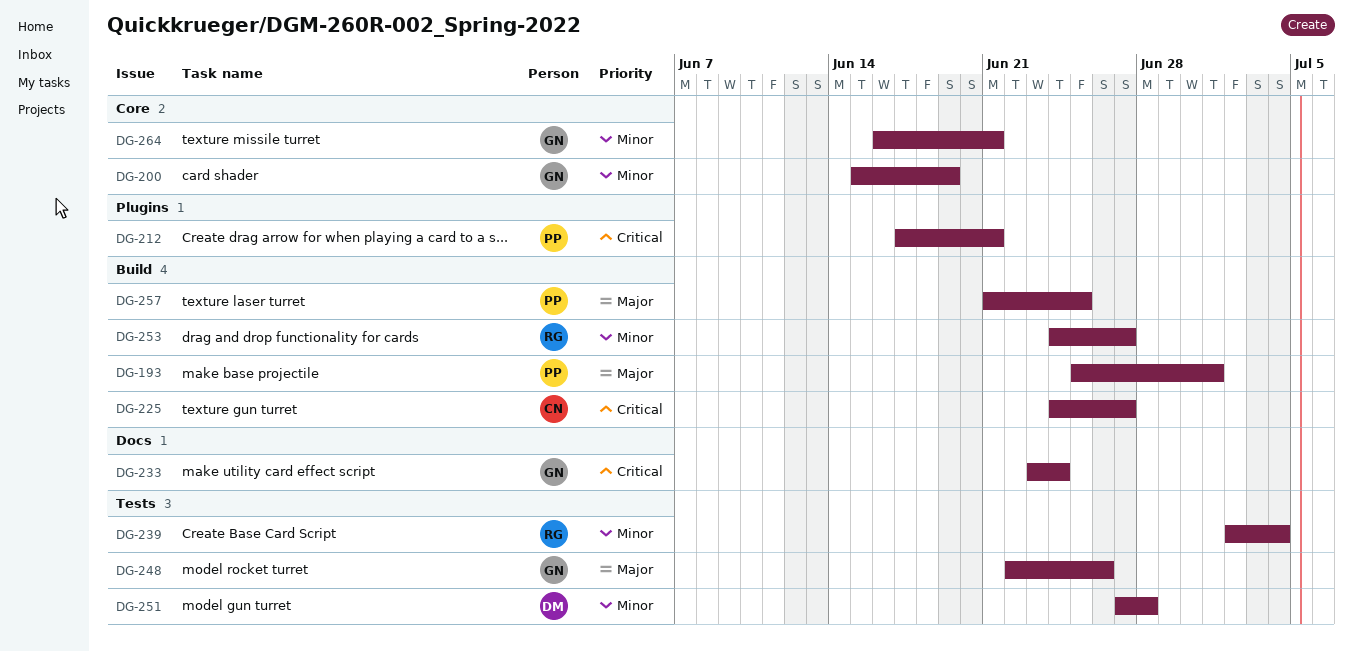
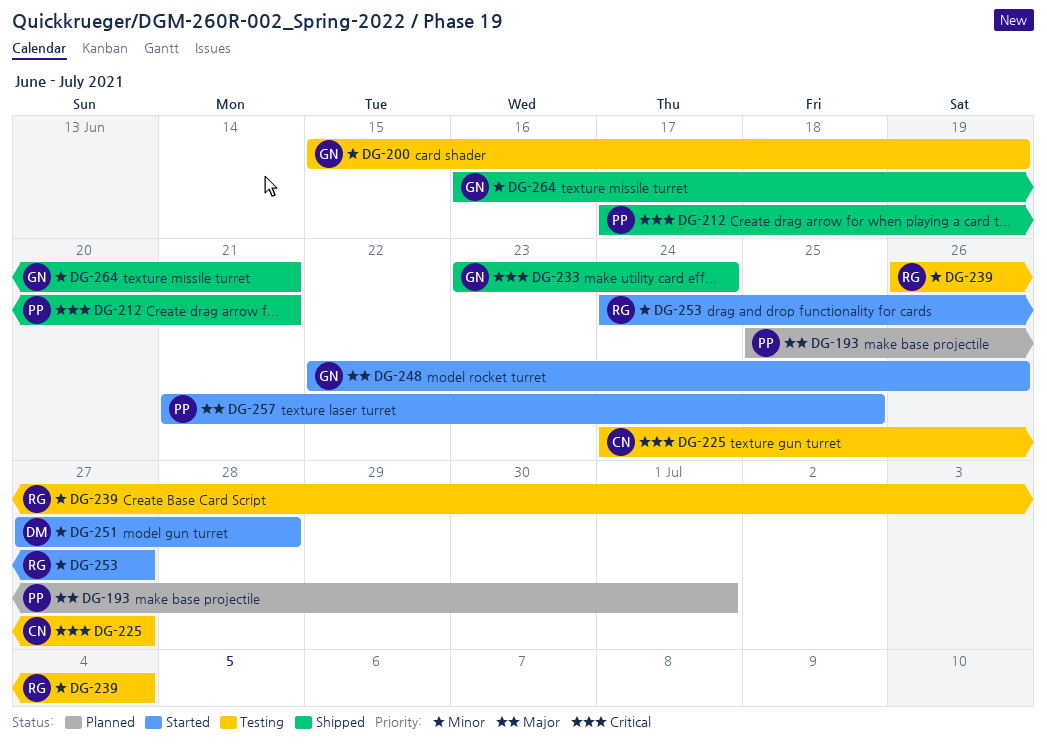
DG-239, start: Jul 2 -> Jun 26

